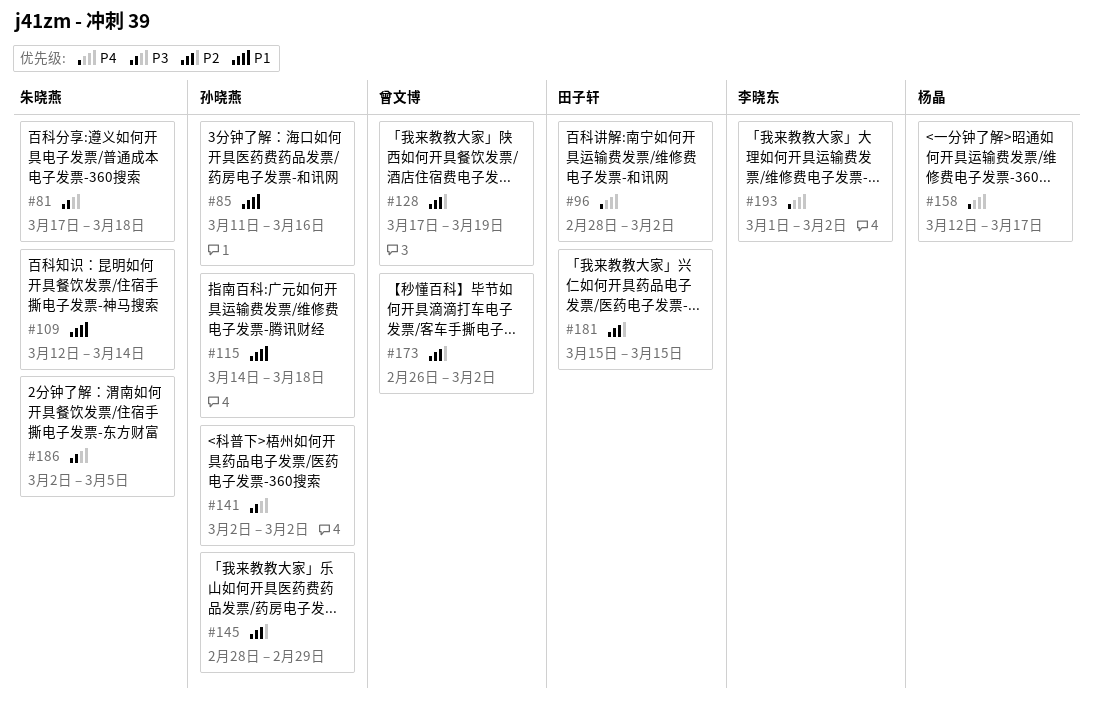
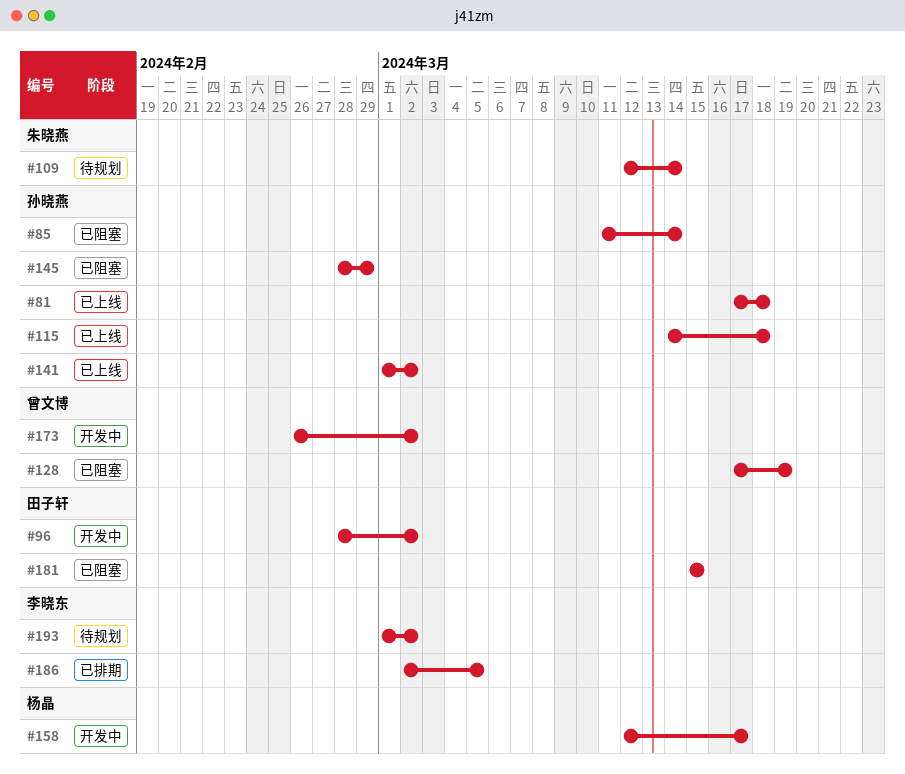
#81, owner: 朱晓燕 -> 孙晓燕
#85, due: Mar 16 -> Mar 14
#141, start: Mar 2 -> Mar 1
#186, owner: 朱晓燕 -> 李晓东

